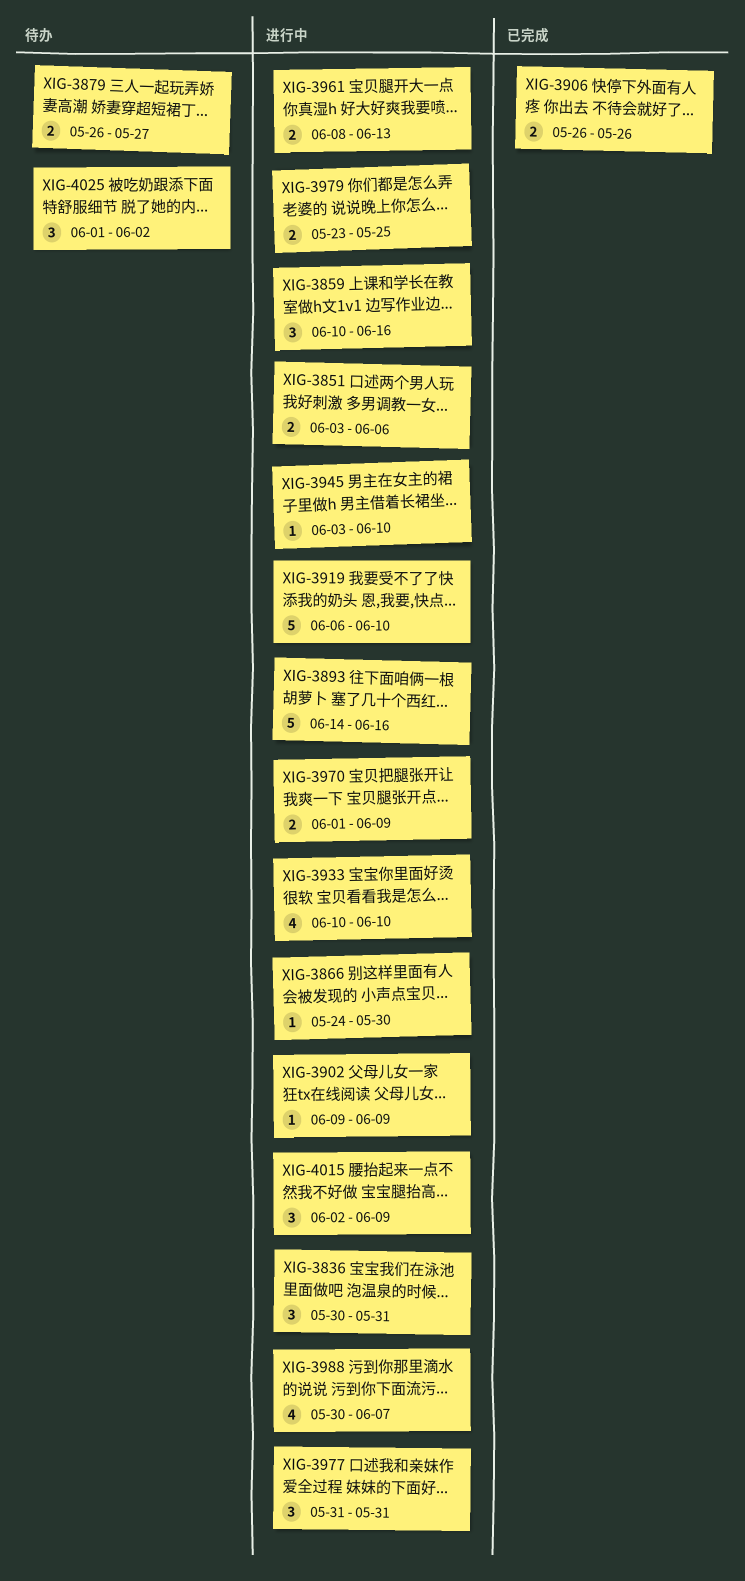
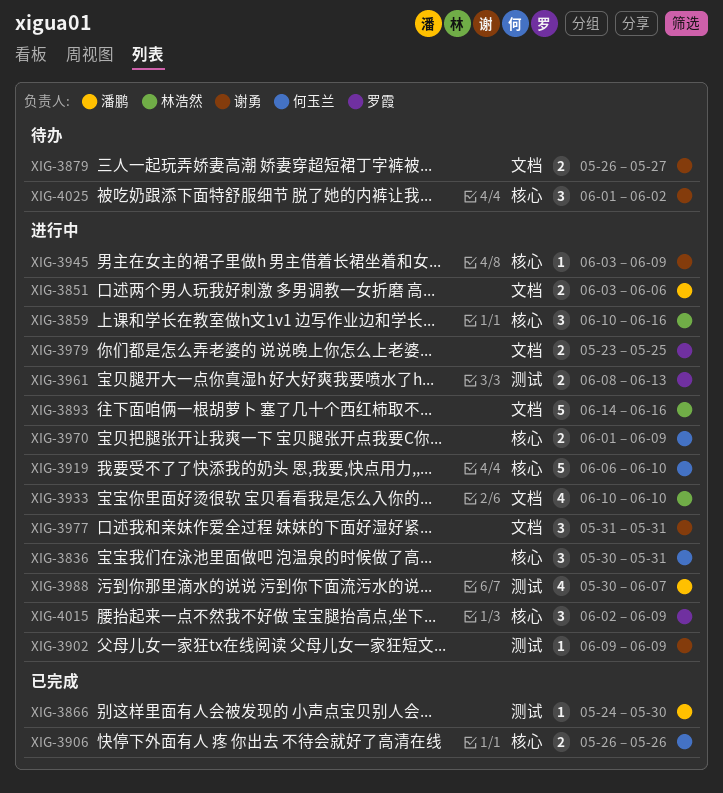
XIG-3866, status: 进行中 -> 已完成
XIG-3945, due: Jun 10 -> Jun 9

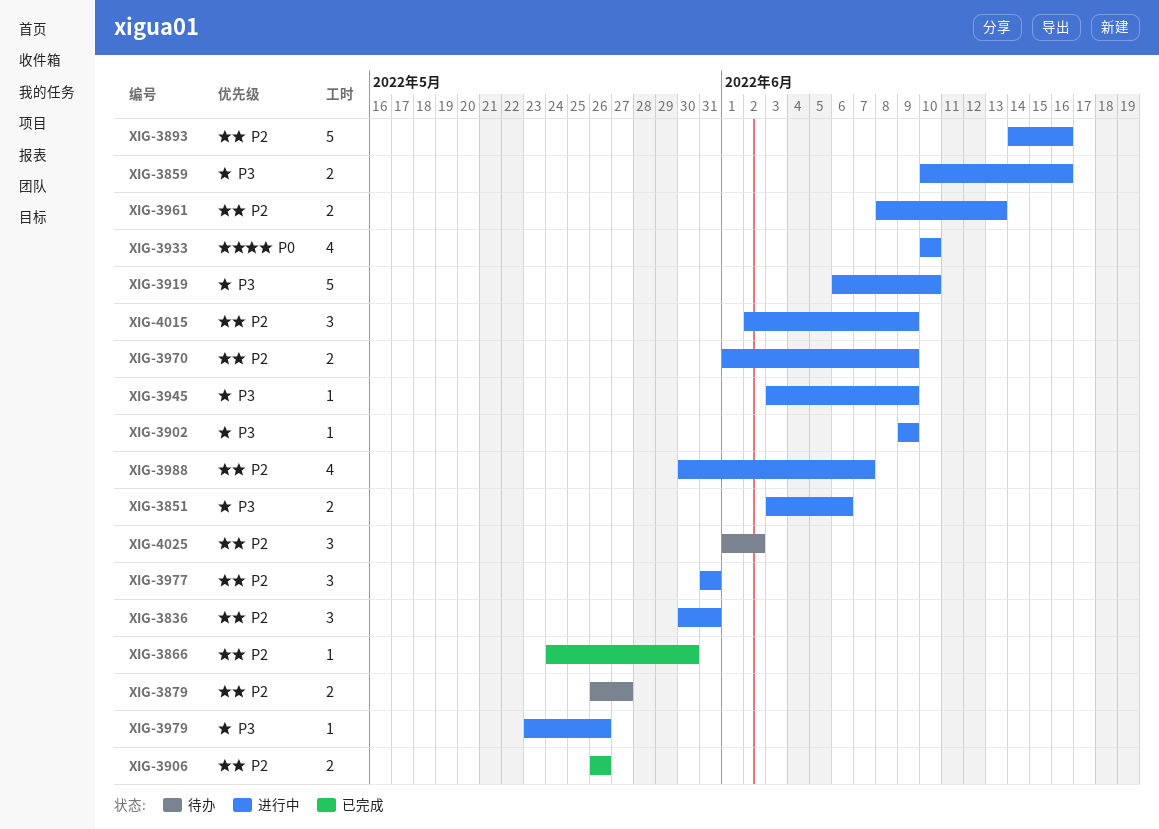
XIG-3859, estimate: 3 -> 2
XIG-3979, estimate: 2 -> 1
XIG-3979, due: May 25 -> May 26

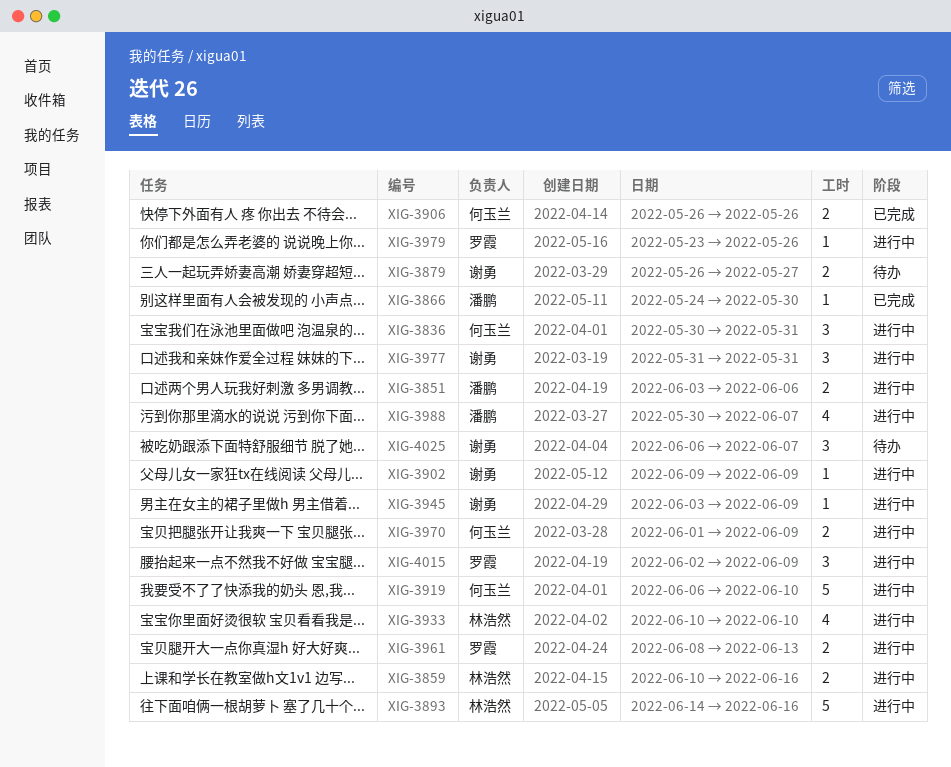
XIG-4025, start: Jun 1 -> Jun 6
XIG-4025, due: Jun 2 -> Jun 7

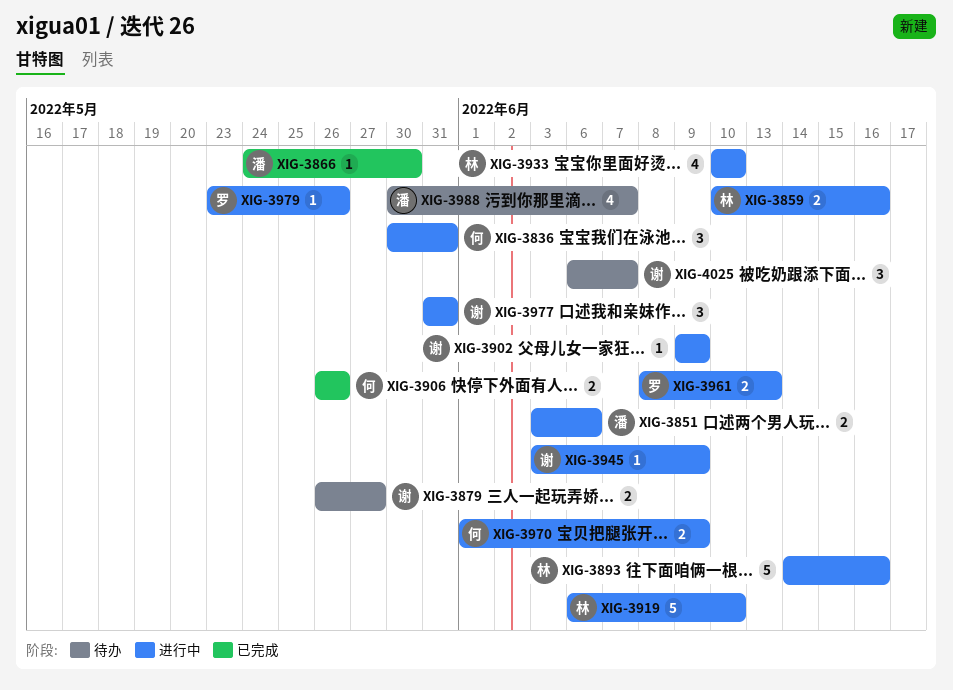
XIG-3919, owner: 何玉兰 -> 林浩然
XIG-3988, status: 进行中 -> 待办
XIG-4015: present -> none

